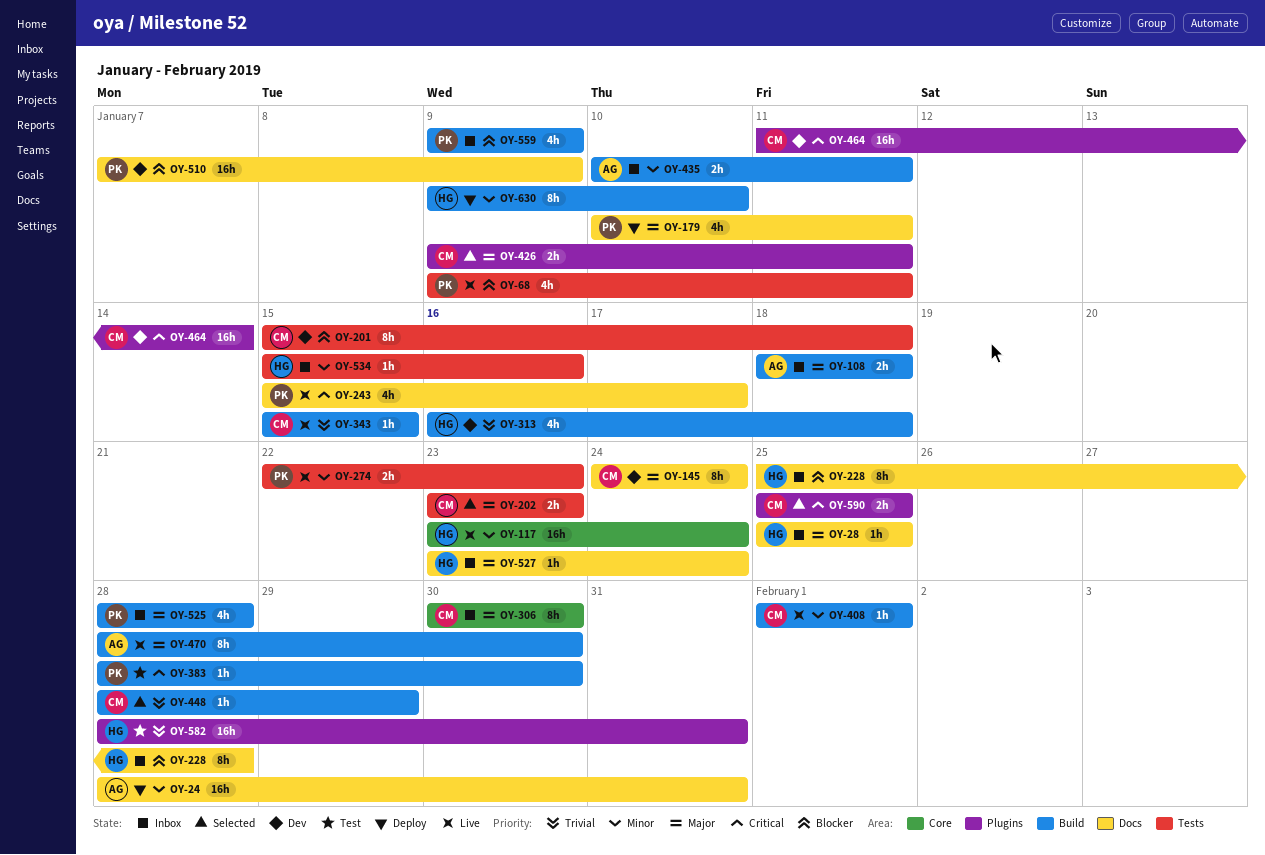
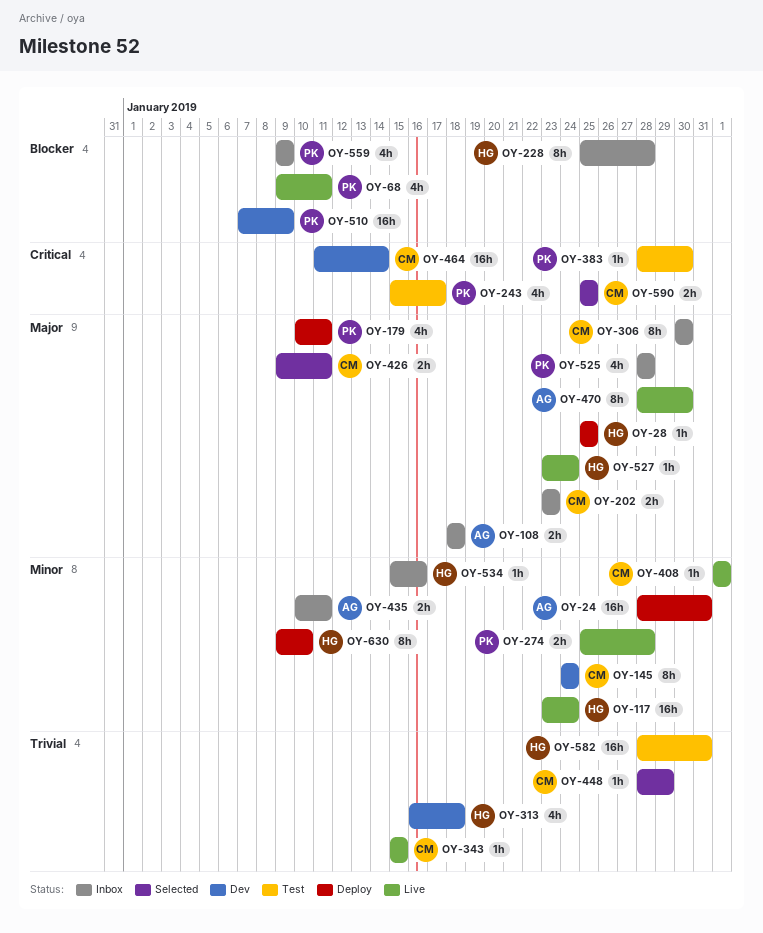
OY-28, status: Inbox -> Deploy
OY-145, priority: Major -> Minor
OY-201: present -> none
OY-202, status: Selected -> Inbox
OY-243, status: Live -> Test
OY-274, start: Jan 22 -> Jan 25
OY-274, due: Jan 23 -> Jan 28
OY-527, status: Inbox -> Live

